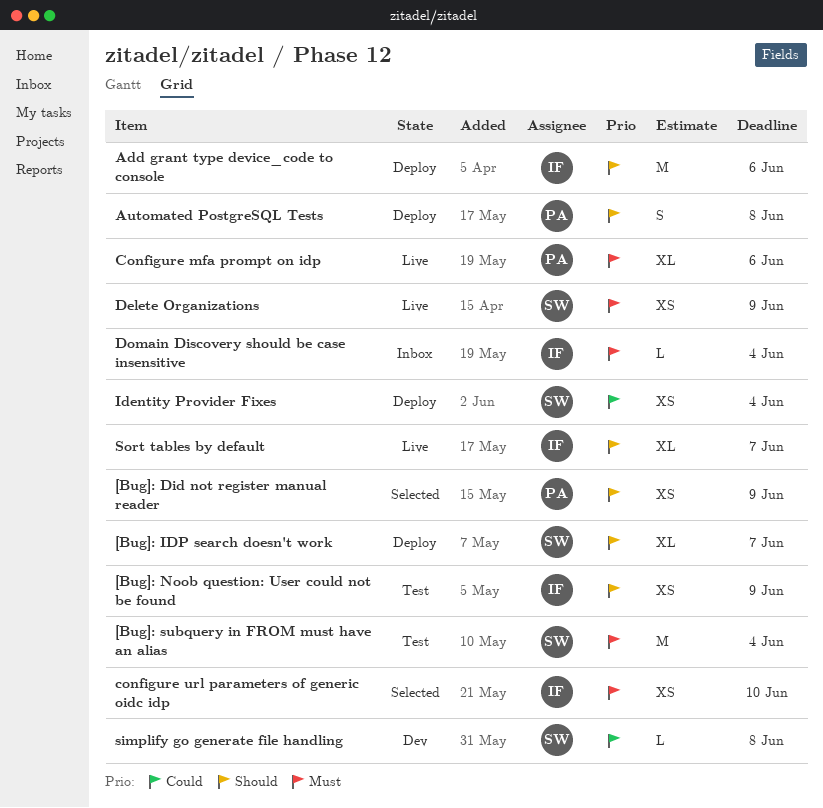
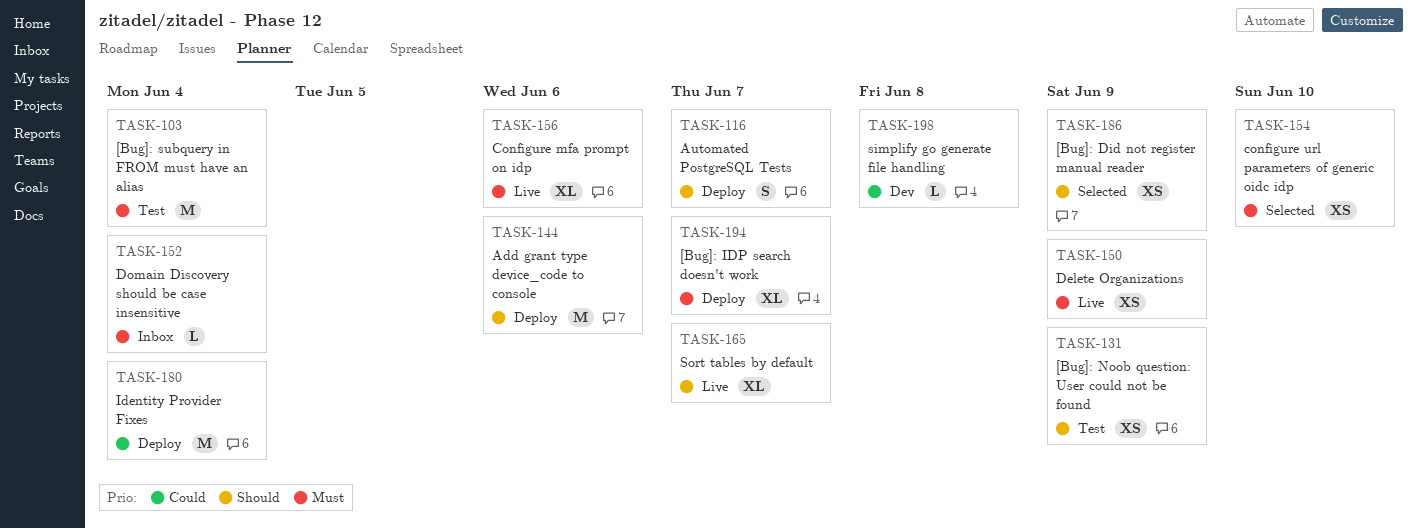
[Bug]: IDP search doesn't work, priority: Should -> Must
Automated PostgreSQL Tests, due: Jun 8 -> Jun 7
Identity Provider Fixes, estimate: XS -> M

